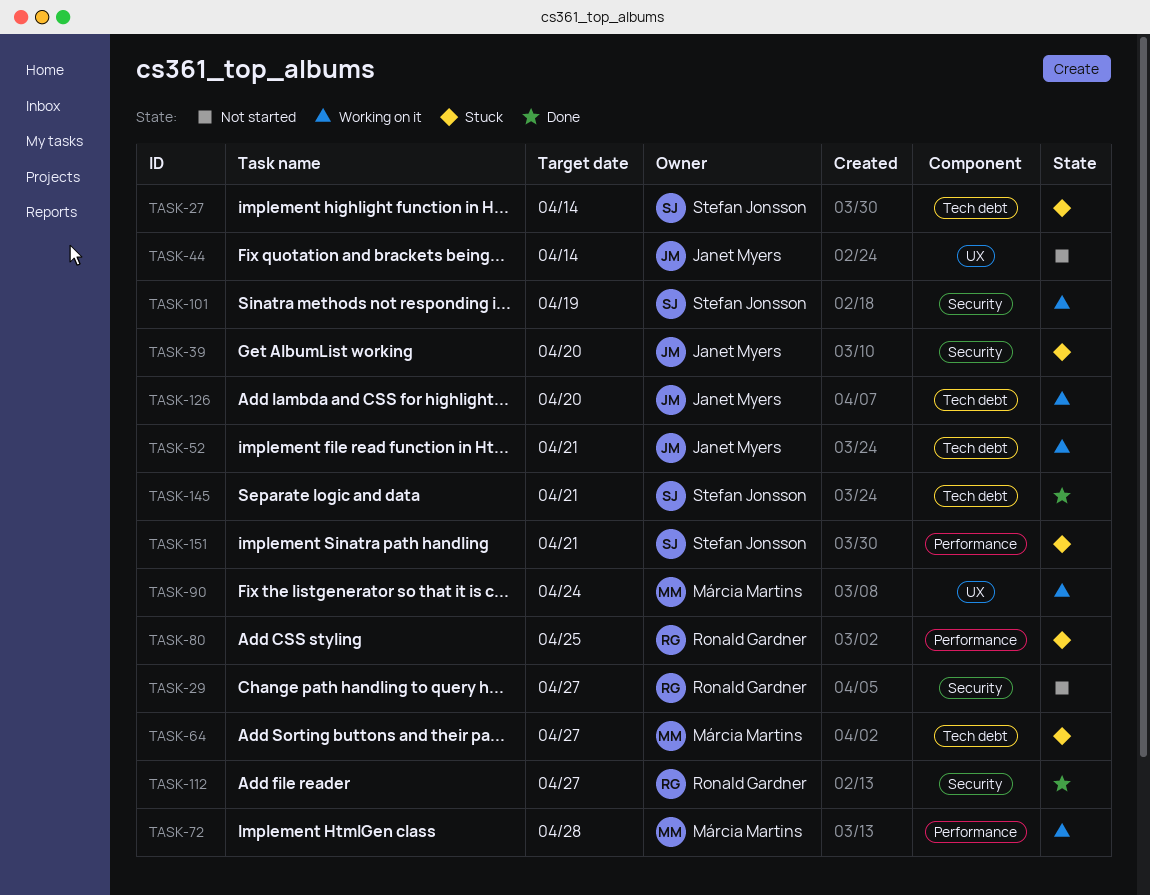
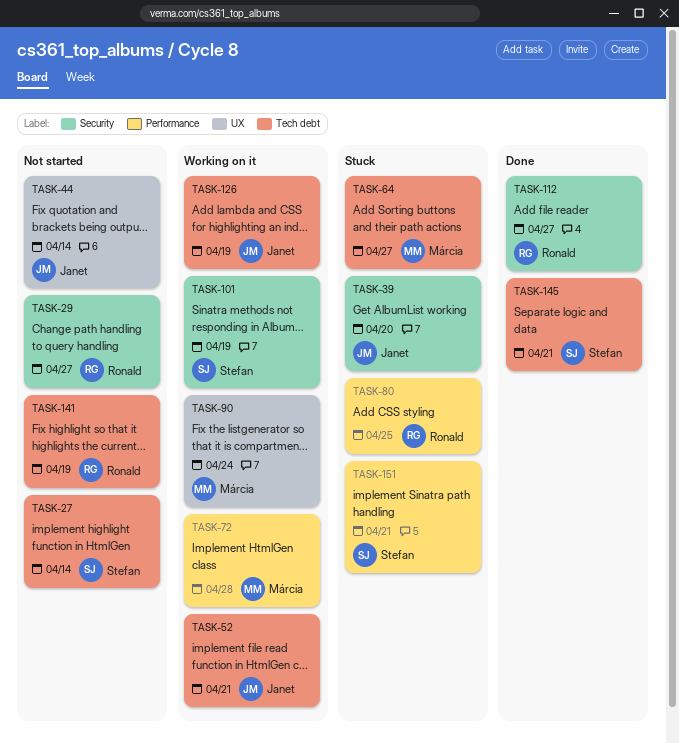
TASK-27, status: Stuck -> Not started
TASK-126, due: Apr 20 -> Apr 19
TASK-141: none -> present

